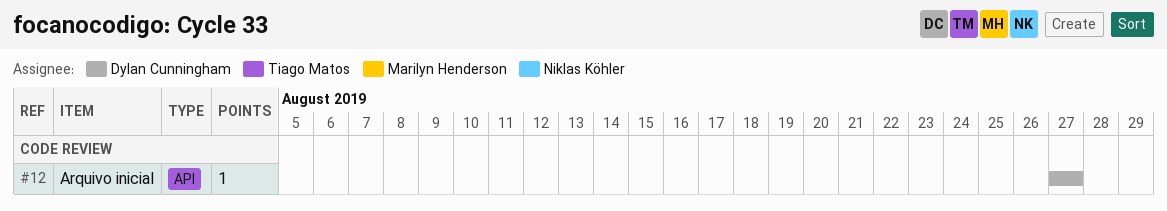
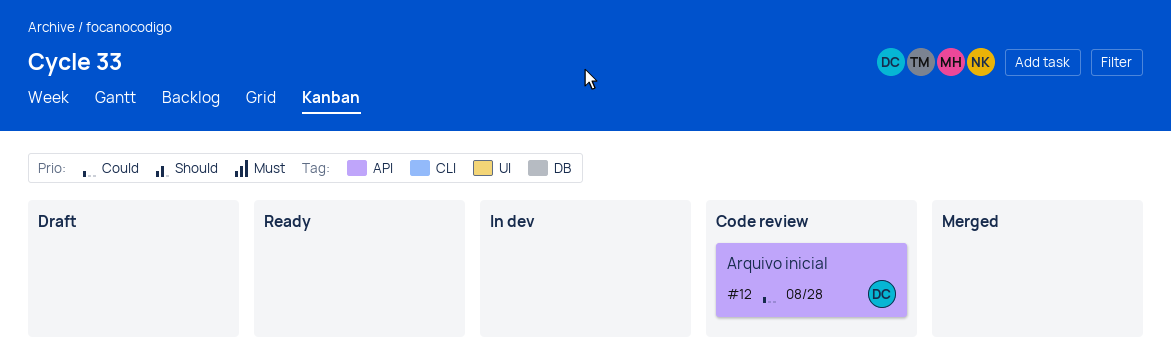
#12, due: Aug 27 -> Aug 28

